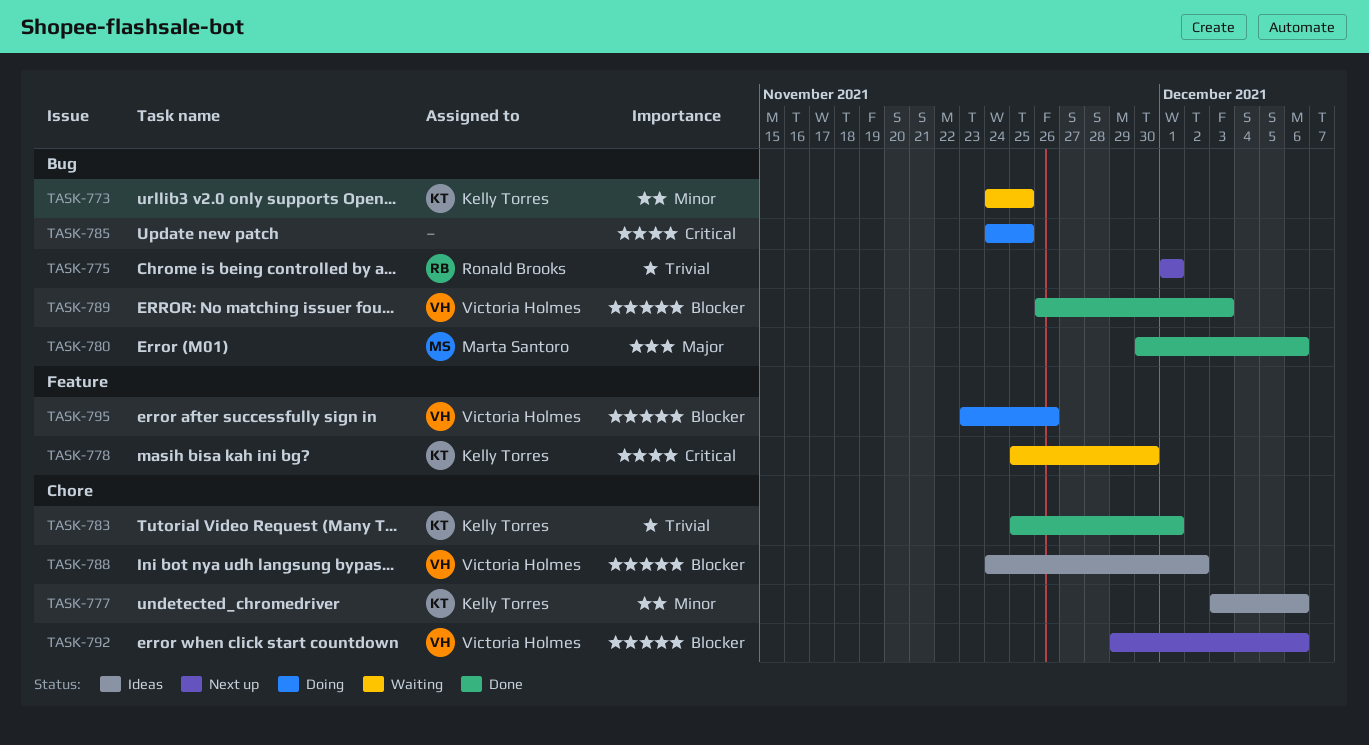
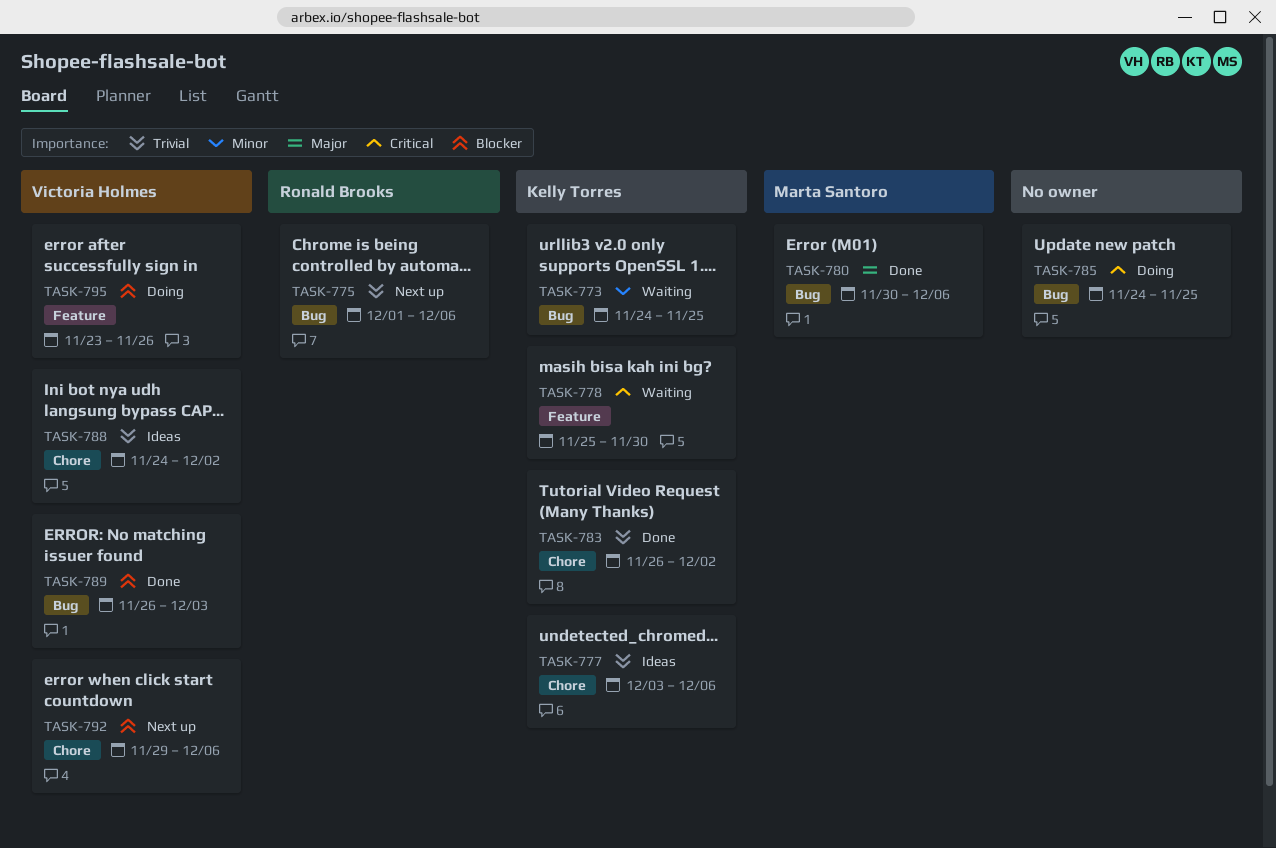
TASK-775, due: Dec 1 -> Dec 6
TASK-777, priority: Minor -> Trivial
TASK-783, start: Nov 25 -> Nov 26
TASK-783, due: Dec 1 -> Dec 2
TASK-788, priority: Blocker -> Trivial

